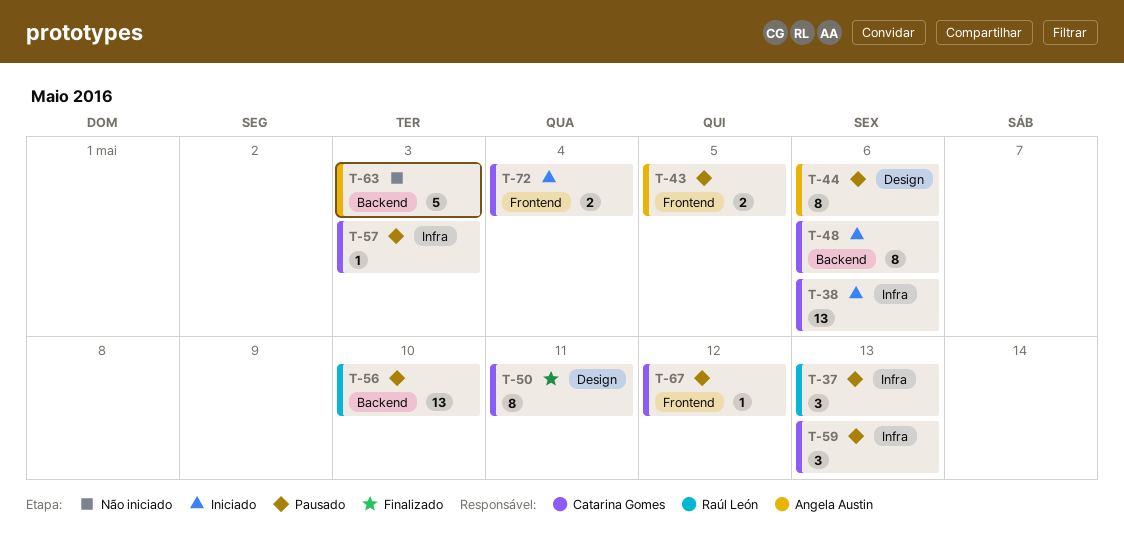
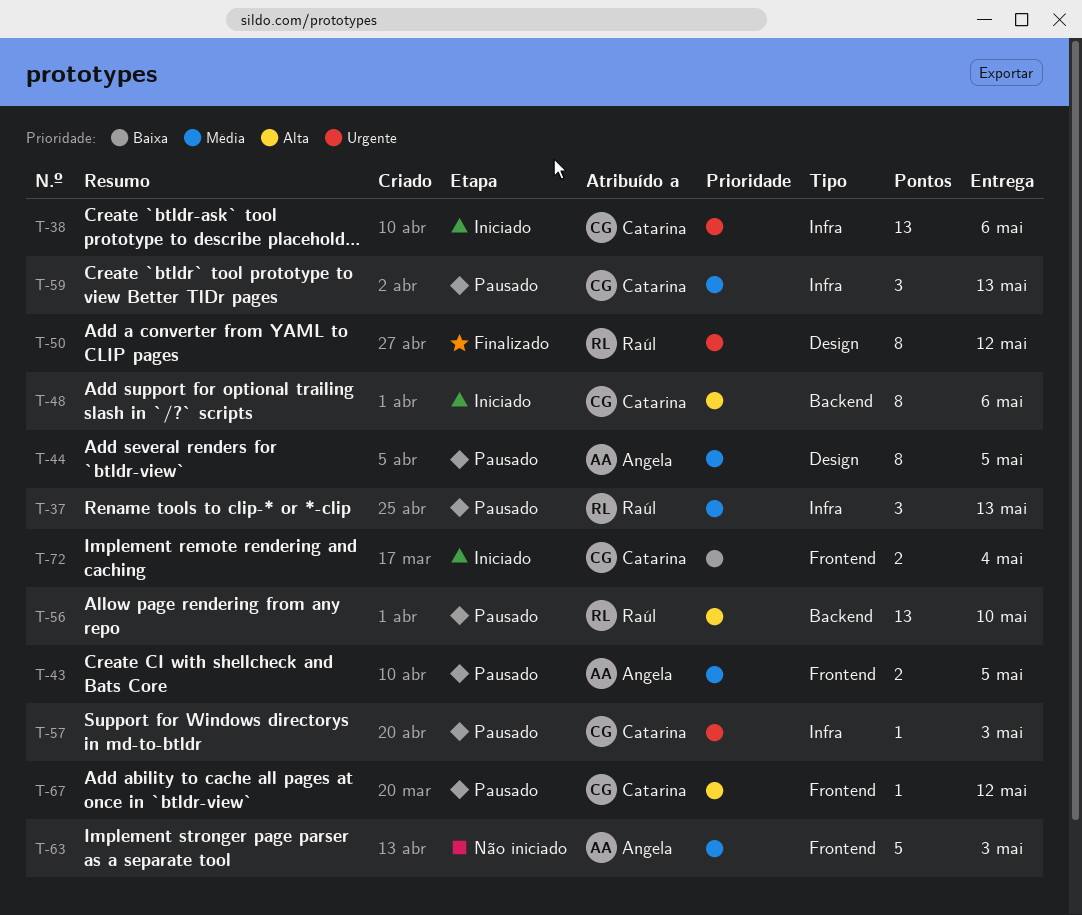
T-44, due: May 6 -> May 5
T-50, owner: Catarina Gomes -> Raúl León
T-50, due: May 11 -> May 12
T-63, label: Backend -> Frontend

